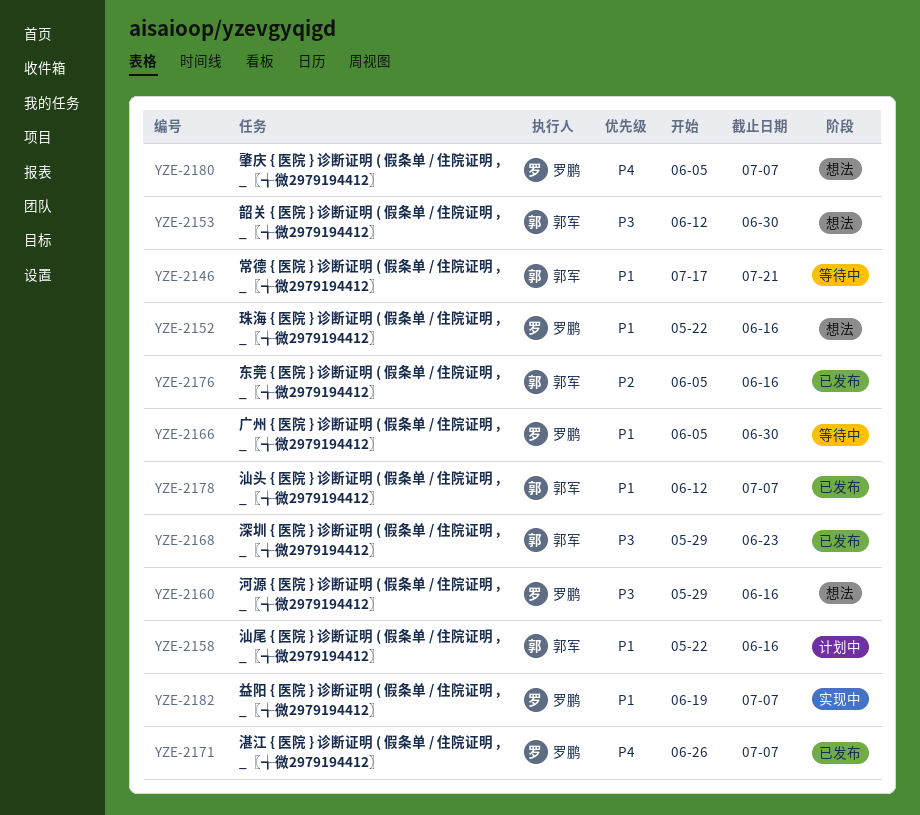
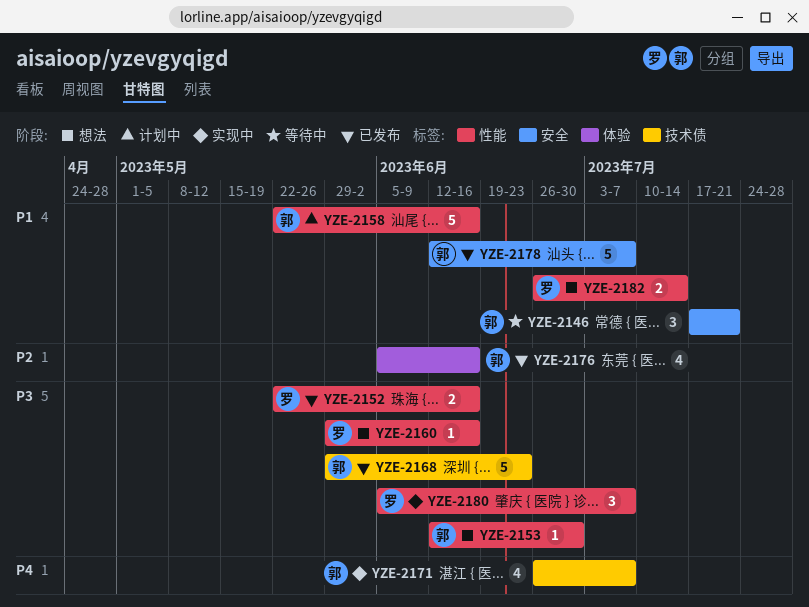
YZE-2152, status: 想法 -> 已发布
YZE-2152, priority: P1 -> P3
YZE-2166: present -> none
YZE-2171, status: 已发布 -> 实现中
YZE-2171, owner: 罗鹏 -> 郭军
YZE-2180, status: 想法 -> 实现中
YZE-2180, priority: P4 -> P3
YZE-2182, status: 实现中 -> 想法
YZE-2182, start: Jun 19 -> Jun 26
YZE-2182, due: Jul 7 -> Jul 14

